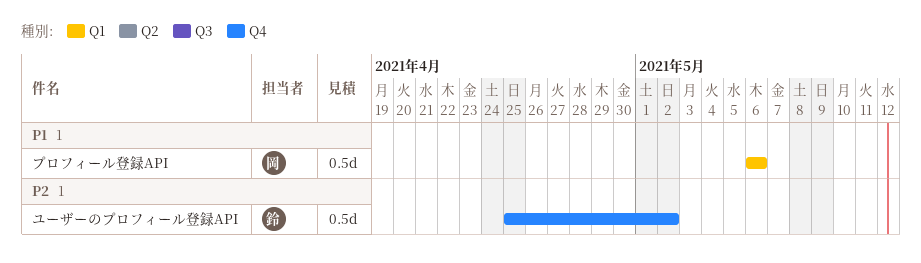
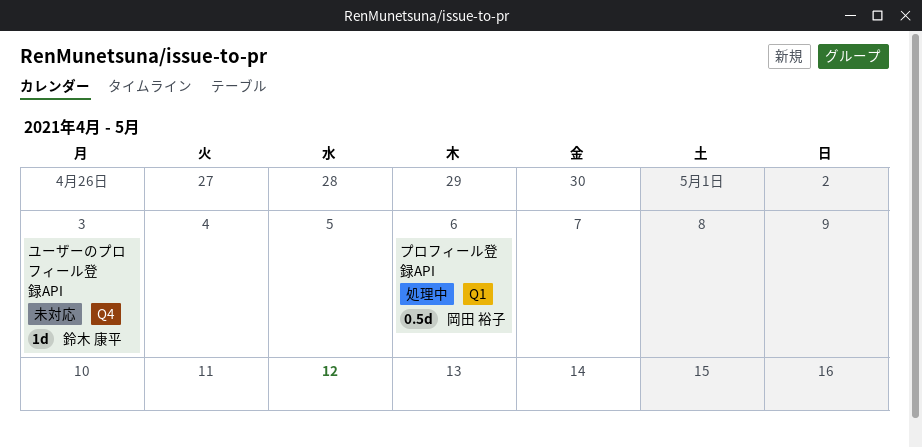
ユーザーのプロフィール登録API, estimate: 0.5d -> 1d
ユーザーのプロフィール登録API, due: May 2 -> May 3

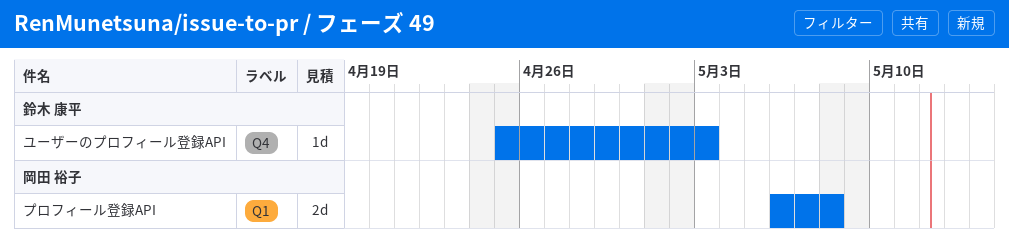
プロフィール登録API, estimate: 0.5d -> 2d
プロフィール登録API, due: May 6 -> May 8

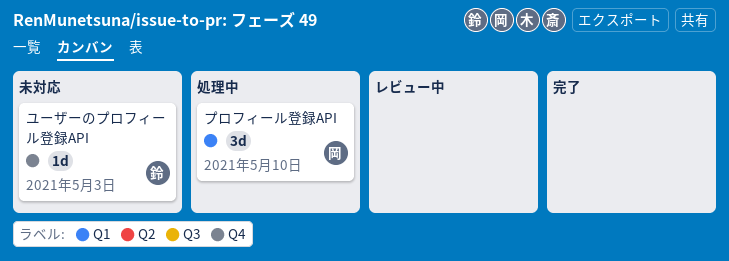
プロフィール登録API, estimate: 2d -> 3d
プロフィール登録API, due: May 8 -> May 10

